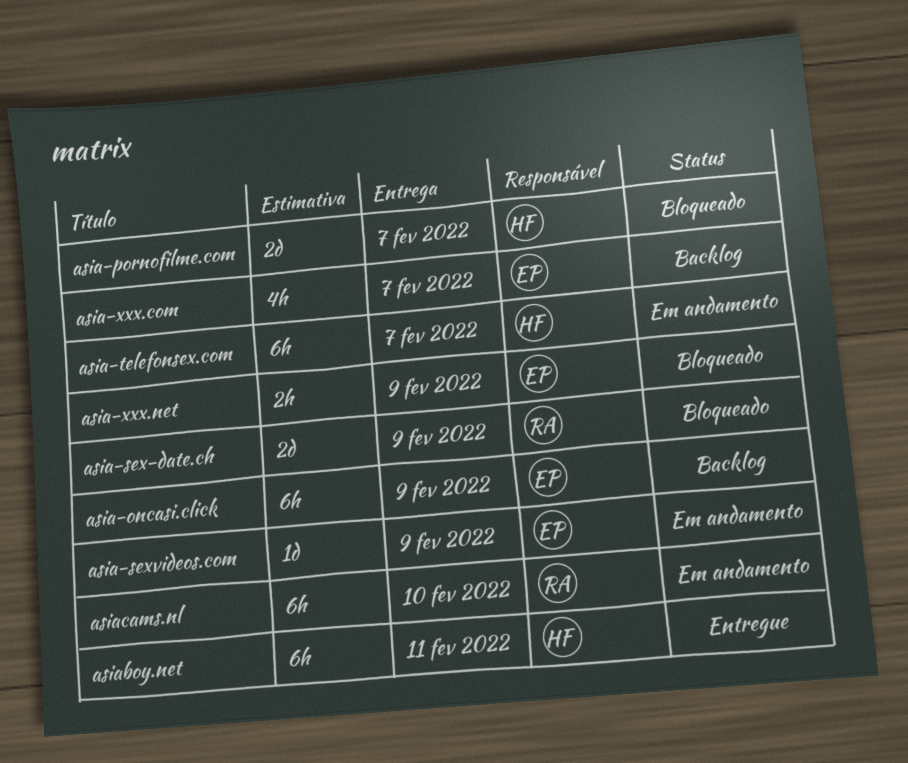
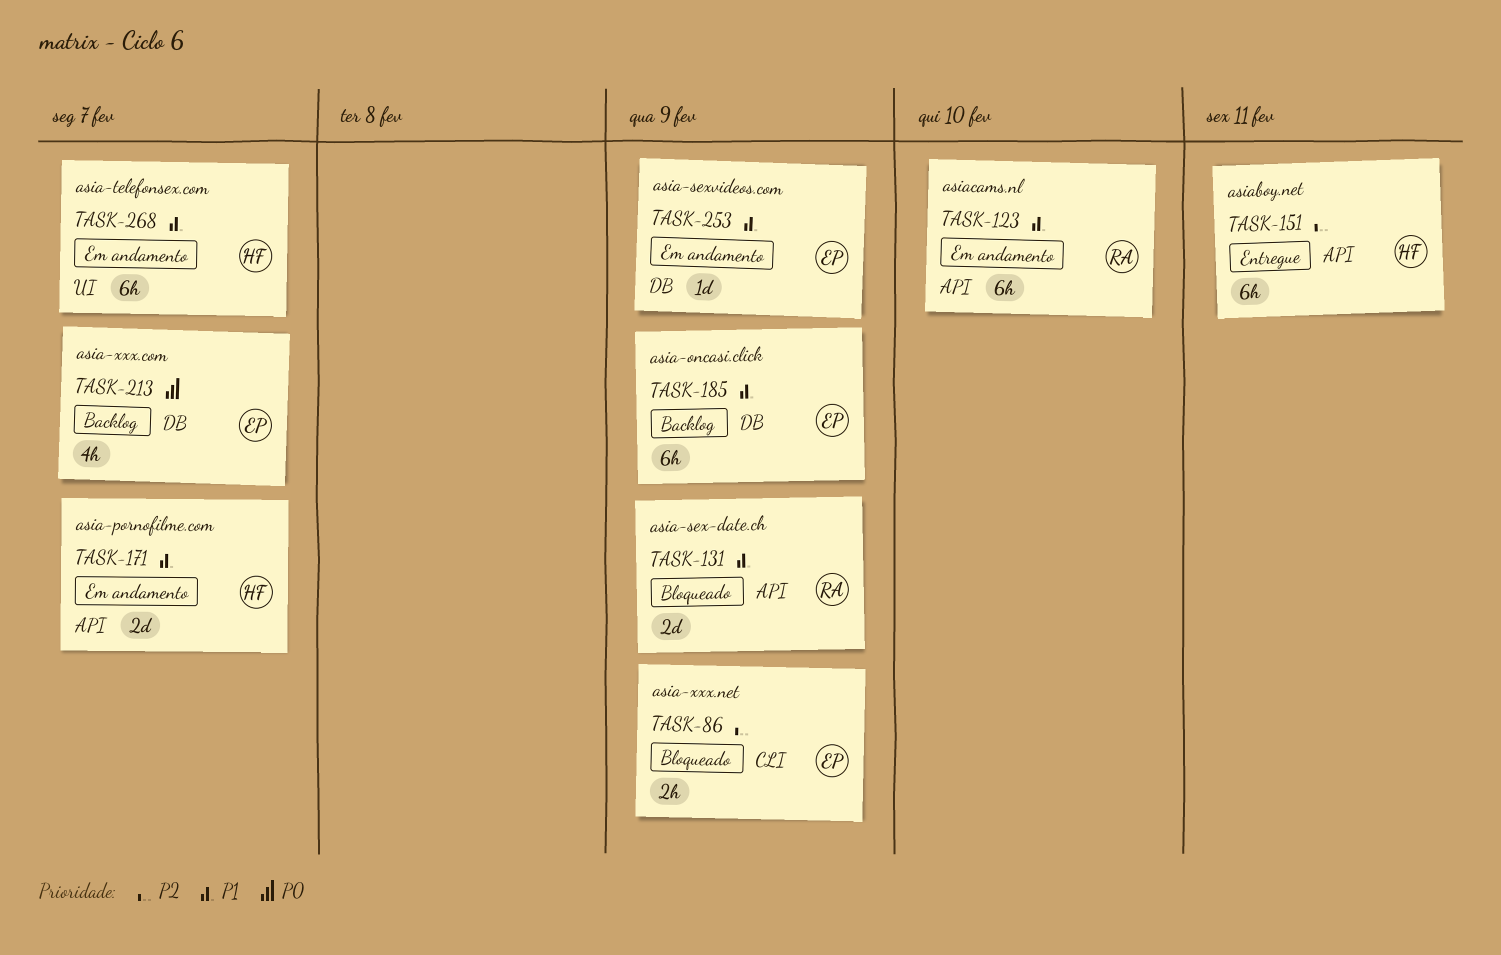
asia-pornofilme.com, status: Bloqueado -> Em andamento

